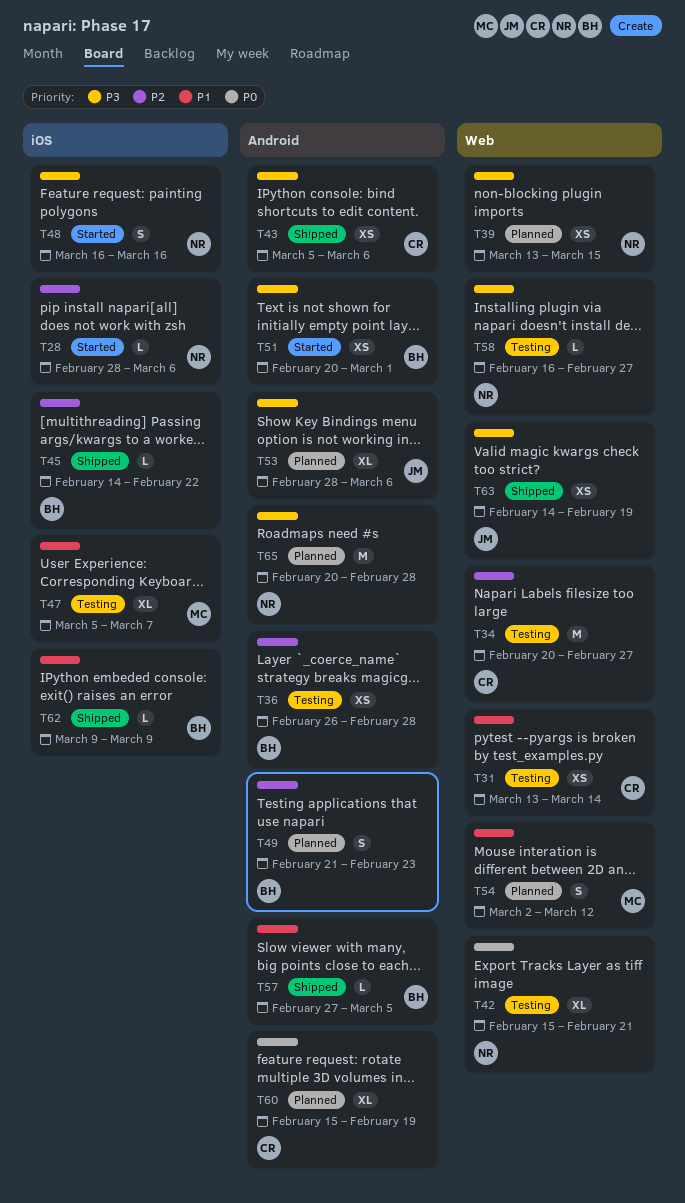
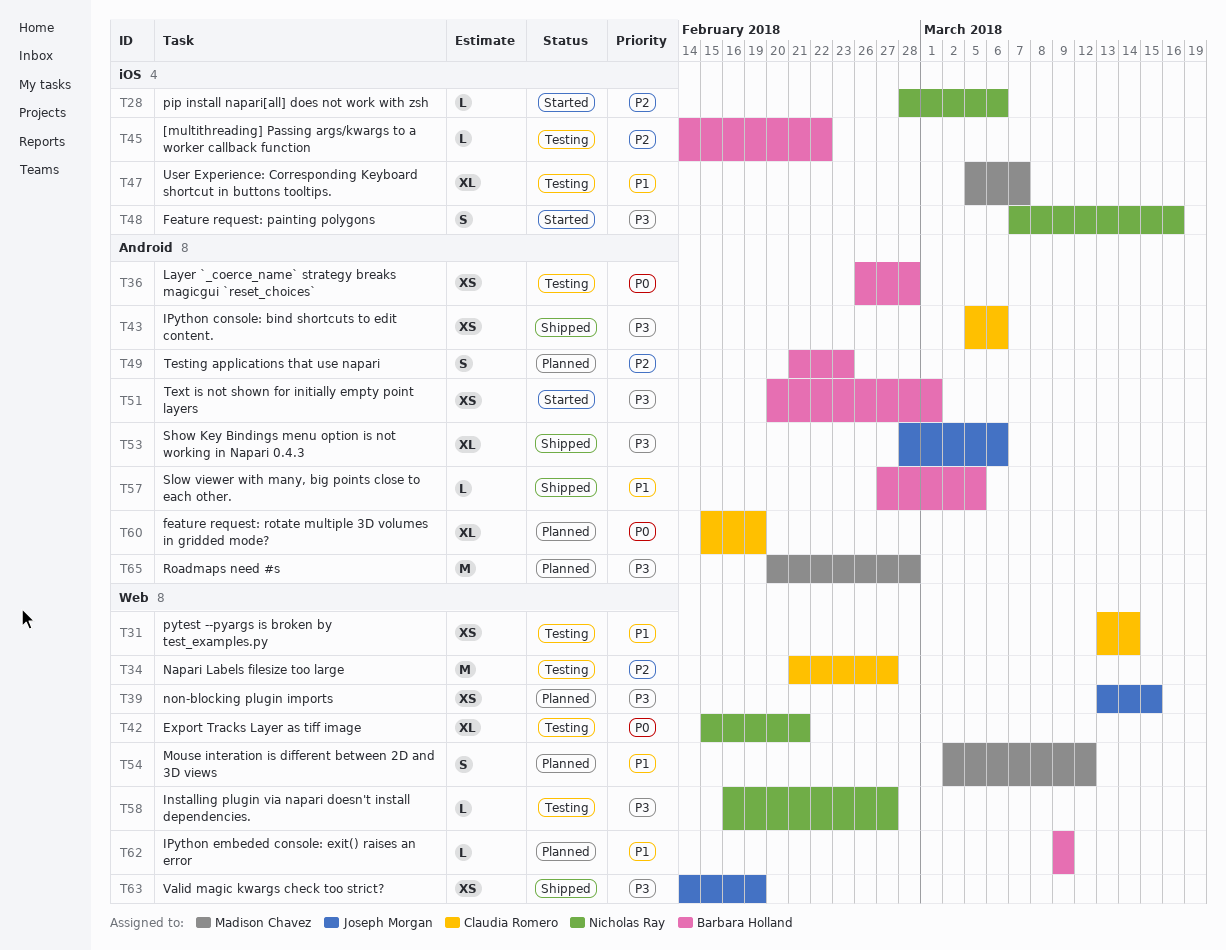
T34, start: Feb 20 -> Feb 21
T36, priority: P2 -> P0
T39, owner: Nicholas Ray -> Joseph Morgan
T45, status: Shipped -> Testing
T48, start: Mar 16 -> Mar 7
T53, status: Planned -> Shipped
T62, status: Shipped -> Planned
T62, label: iOS -> Web
T65, owner: Nicholas Ray -> Madison Chavez

